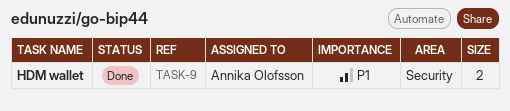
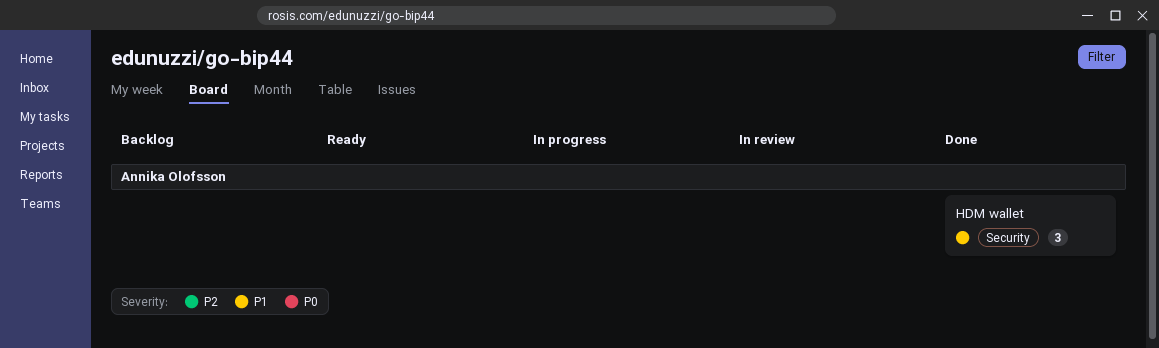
HDM wallet, estimate: 2 -> 3

